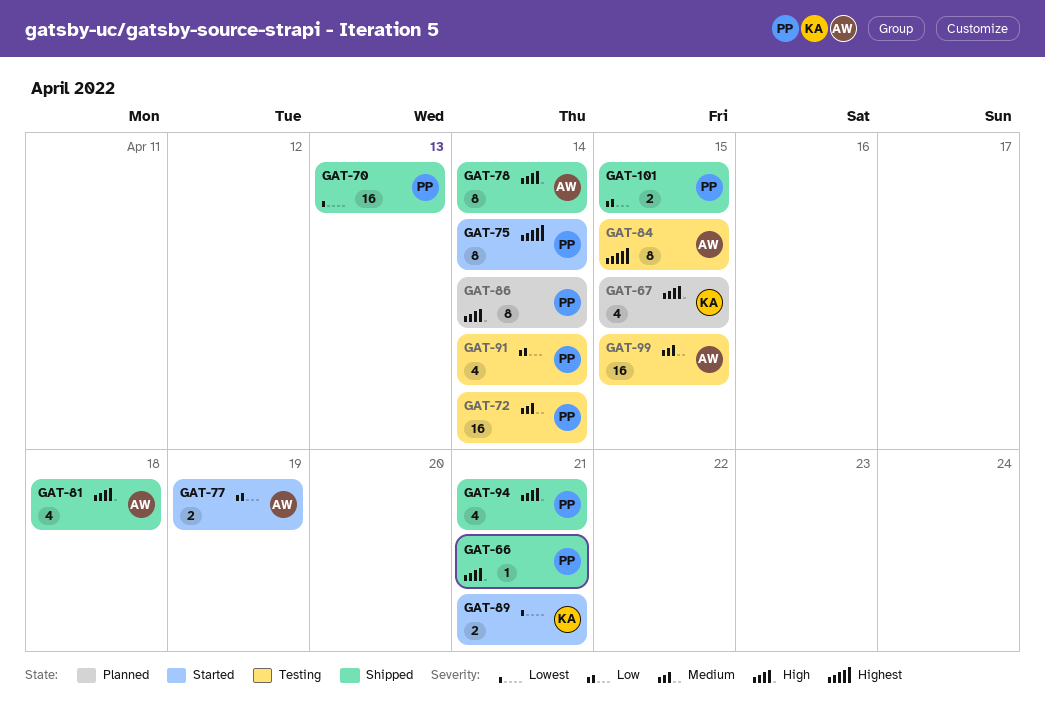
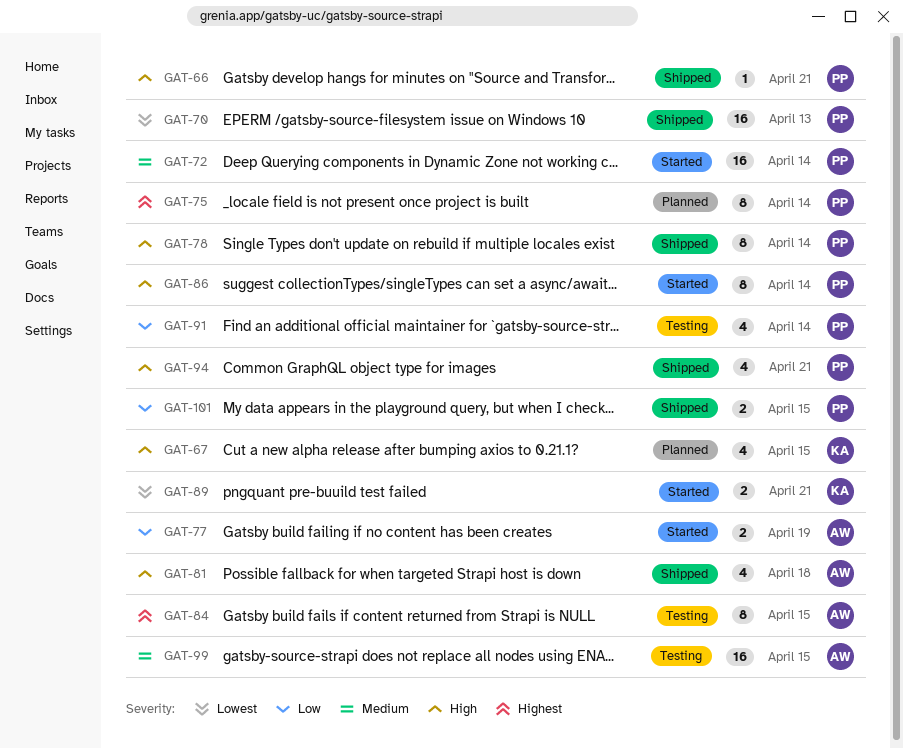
GAT-72, status: Testing -> Started
GAT-75, status: Started -> Planned
GAT-78, owner: AW -> PP
GAT-86, status: Planned -> Started

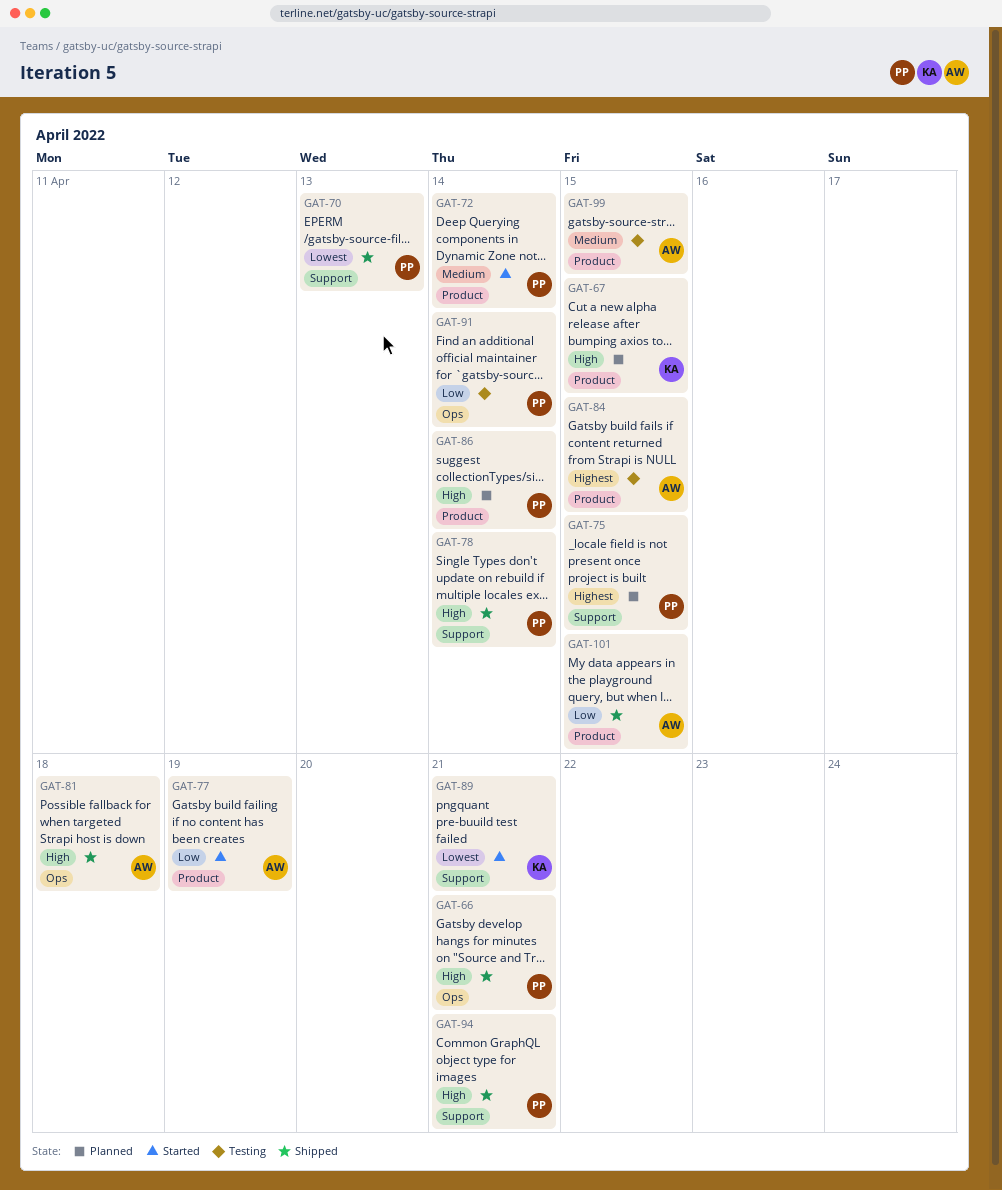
GAT-75, due: Apr 14 -> Apr 15
GAT-86, status: Started -> Planned
GAT-101, owner: PP -> AW

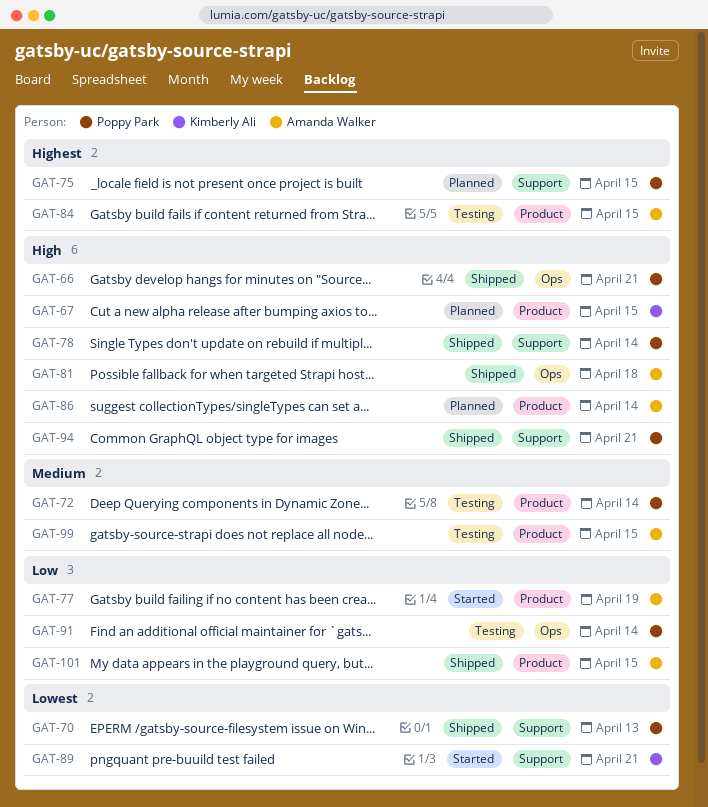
GAT-72, status: Started -> Testing
GAT-86, owner: Poppy Park -> Amanda Walker

